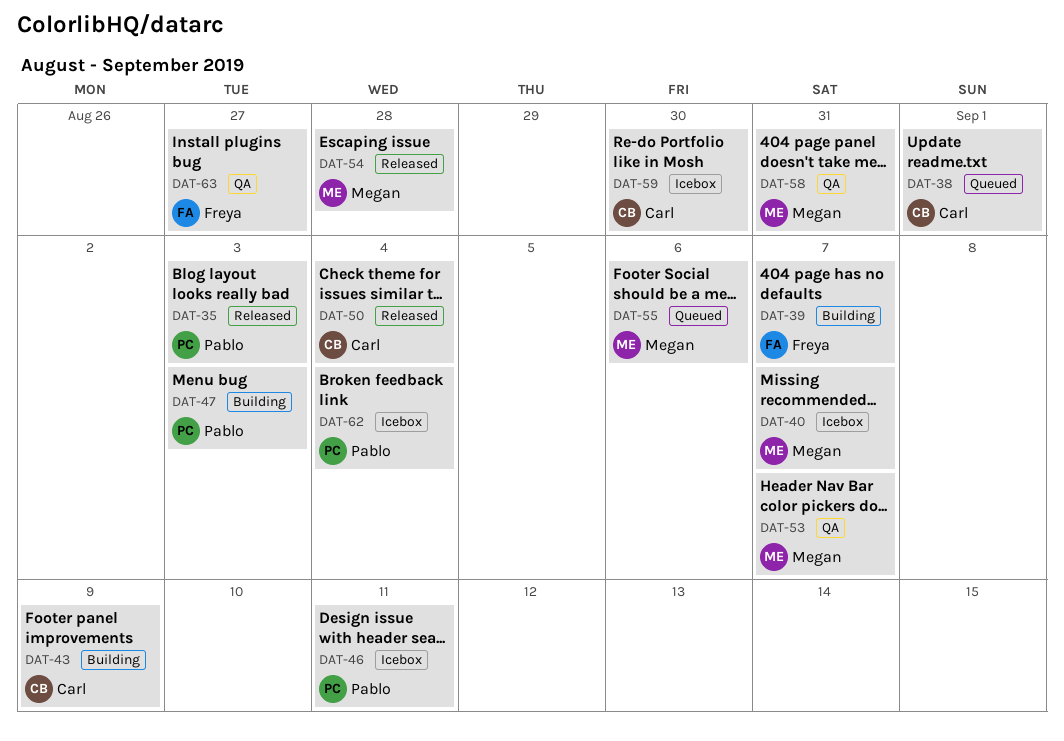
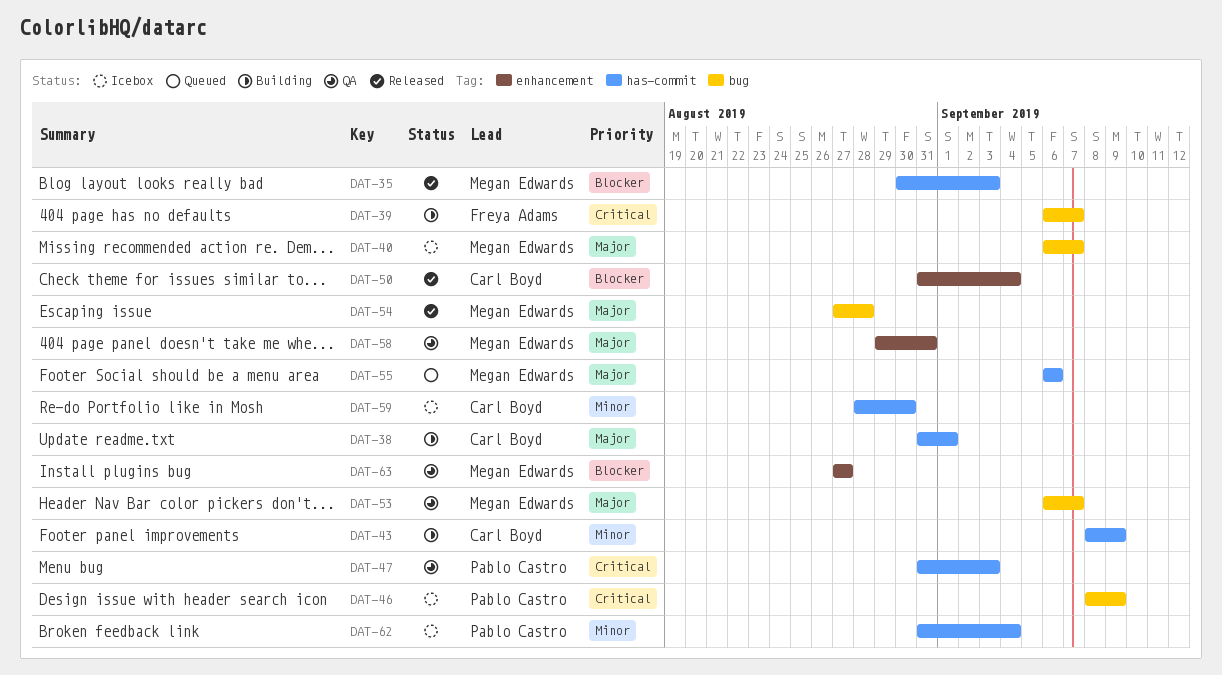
DAT-35, owner: Pablo Castro -> Megan Edwards
DAT-38, status: Queued -> Building
DAT-46, due: Sep 11 -> Sep 9
DAT-47, status: Building -> QA
DAT-63, owner: Freya Adams -> Megan Edwards

